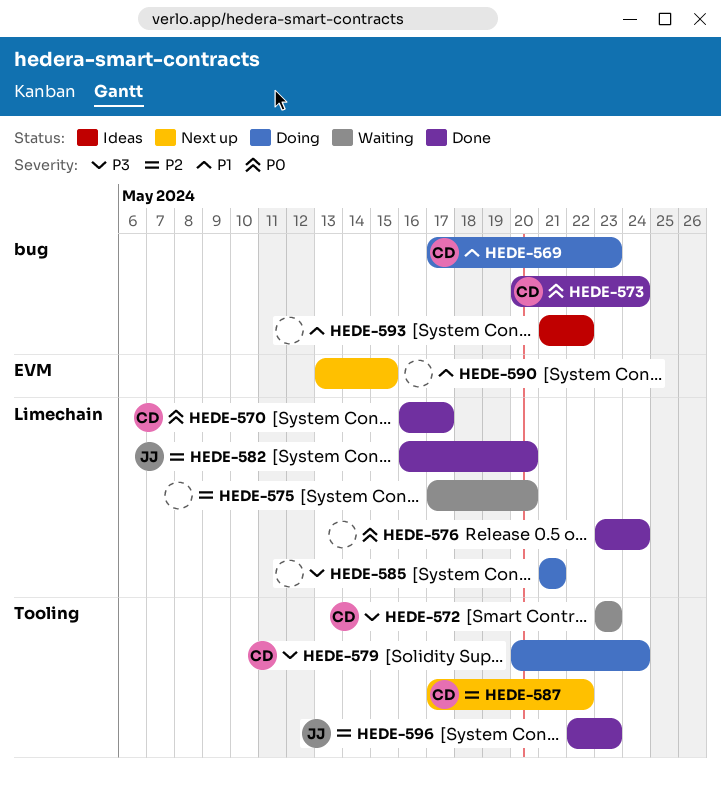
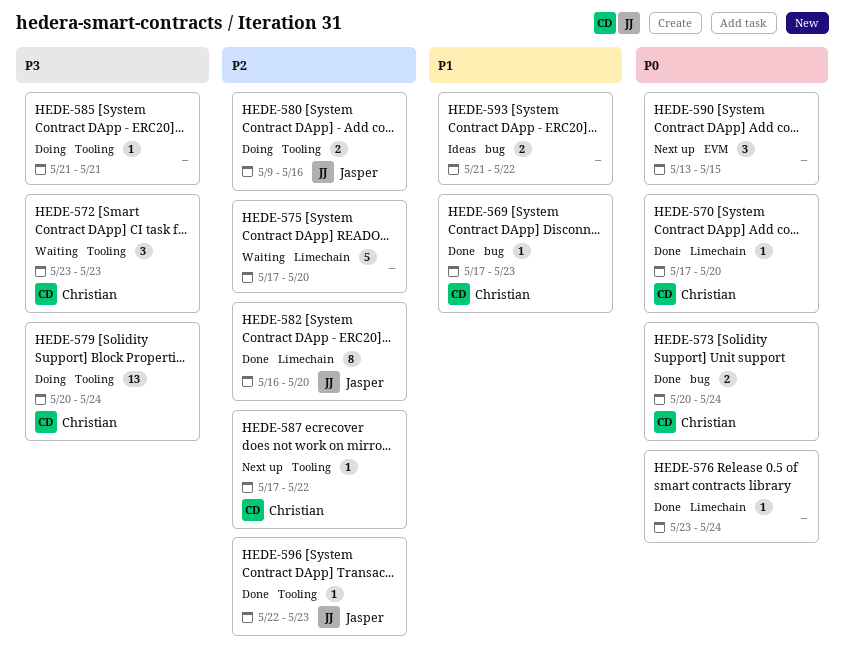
HEDE-569, status: Doing -> Done
HEDE-570, start: May 16 -> May 17
HEDE-570, due: May 17 -> May 20
HEDE-580: none -> present
HEDE-585, label: Limechain -> Tooling
HEDE-590, priority: P1 -> P0

